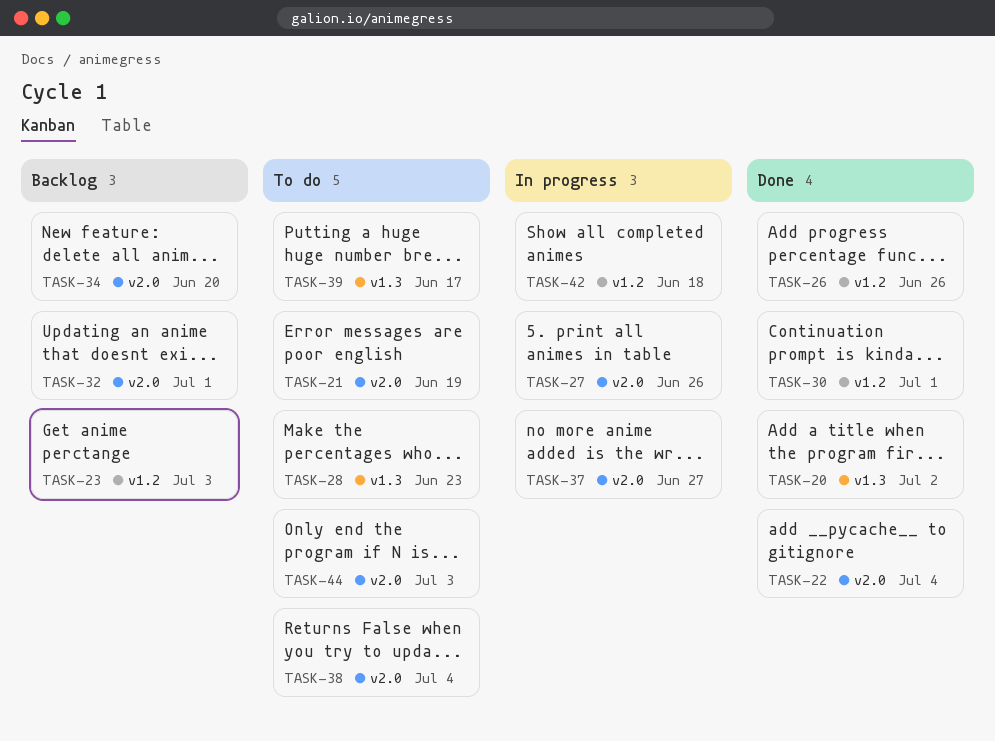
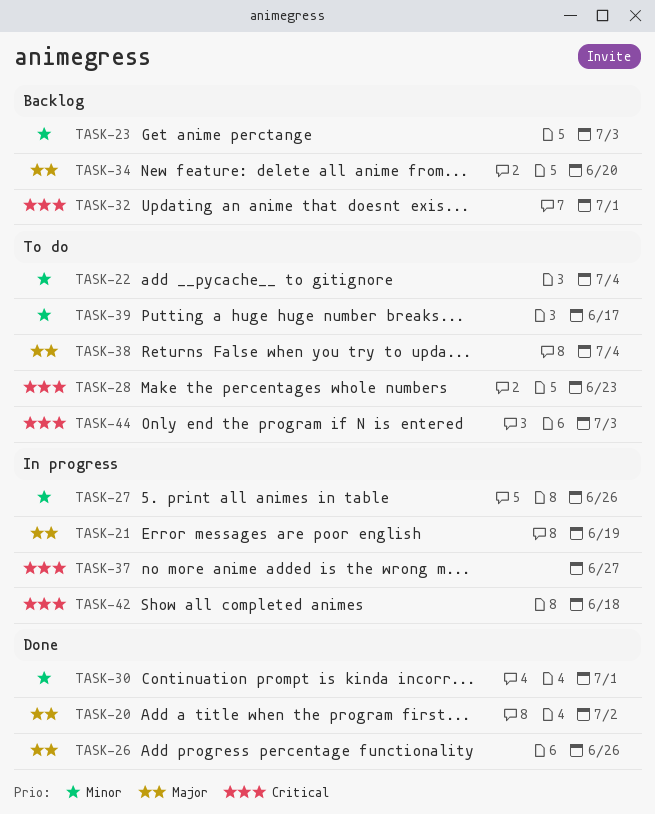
TASK-21, status: To do -> In progress
TASK-22, status: Done -> To do

